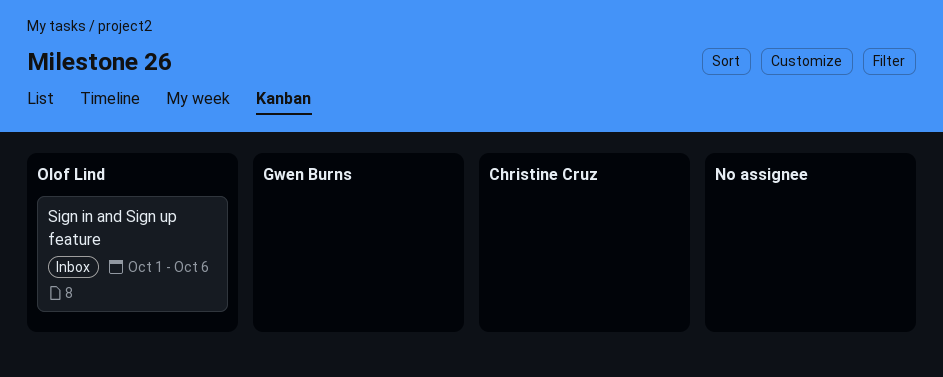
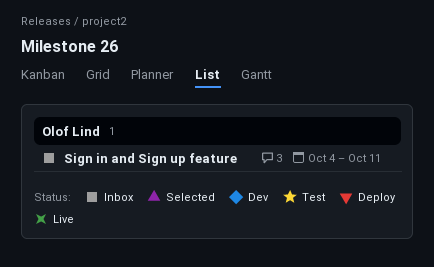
Sign in and Sign up feature, start: Oct 1 -> Oct 4
Sign in and Sign up feature, due: Oct 6 -> Oct 11

